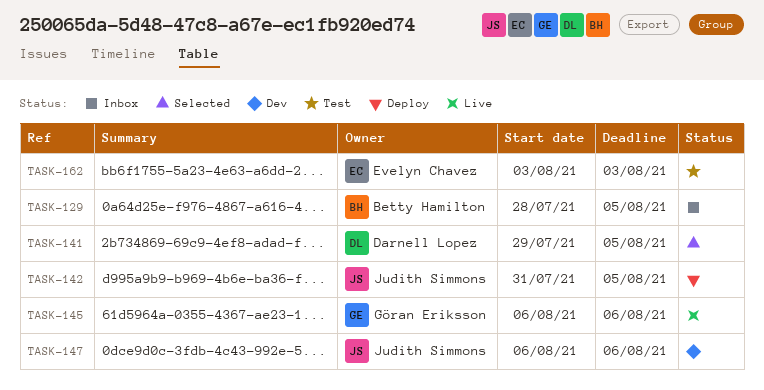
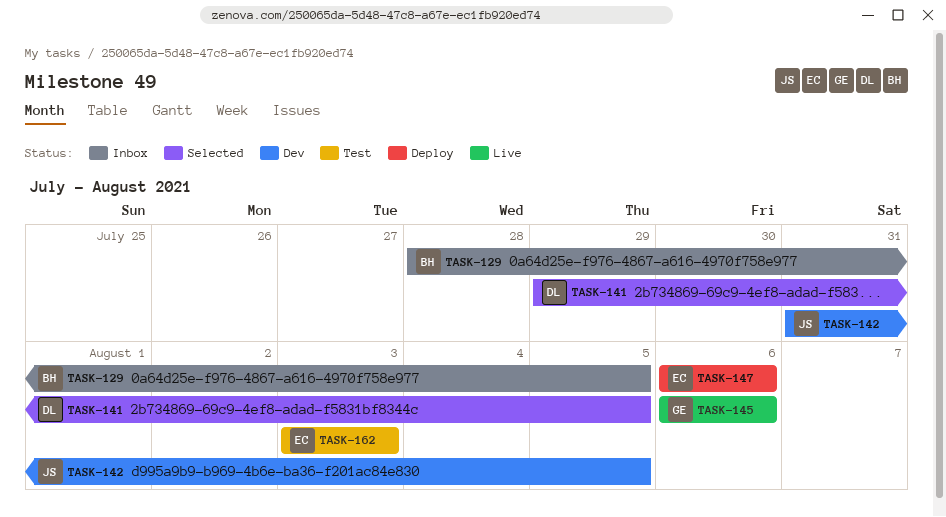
TASK-142, status: Deploy -> Dev
TASK-147, status: Dev -> Deploy
TASK-147, owner: Judith Simmons -> Evelyn Chavez

